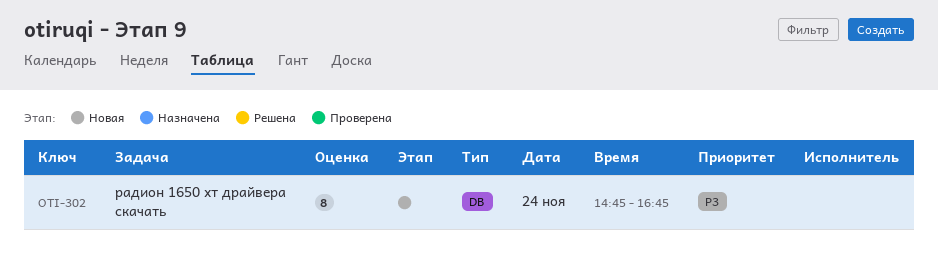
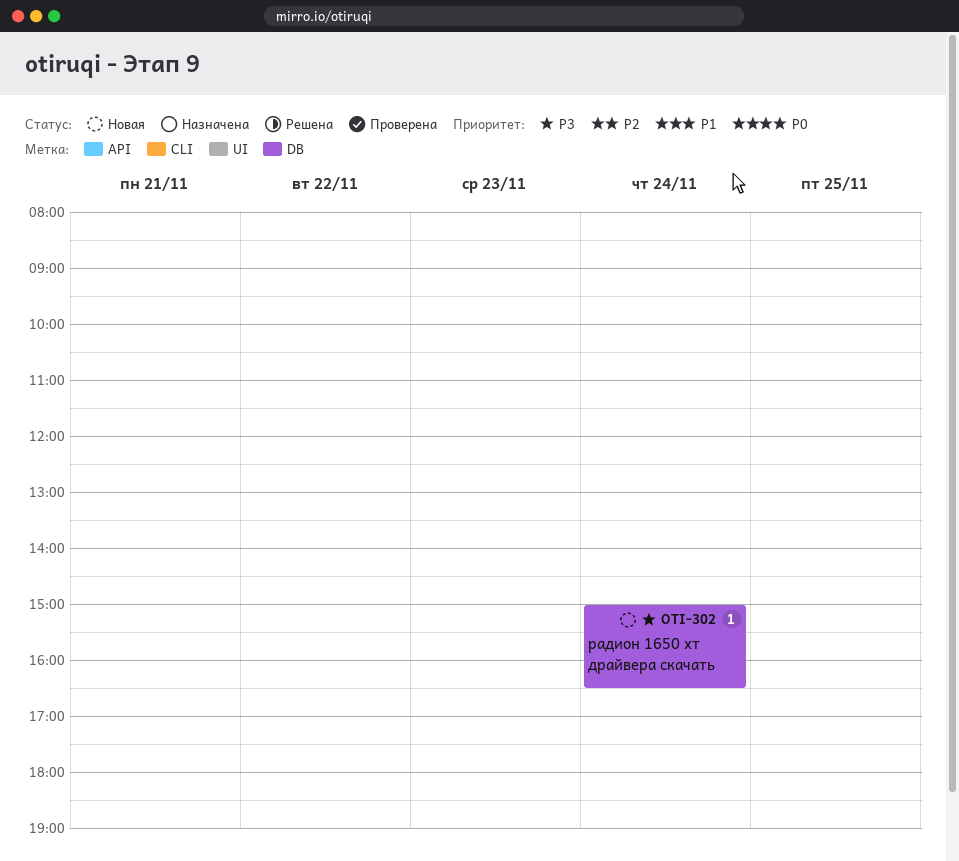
OTI-302, estimate: 8 -> 1
OTI-302, begins: 14:45 -> 15:00
OTI-302, ends: 16:45 -> 16:30

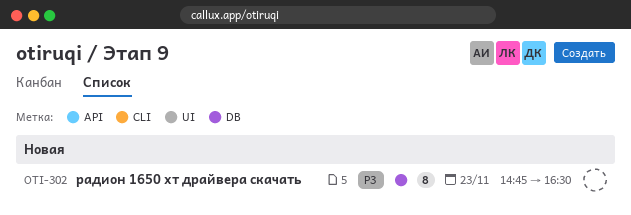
OTI-302, estimate: 1 -> 8
OTI-302, day: Nov 24 -> Nov 23
OTI-302, begins: 15:00 -> 14:45

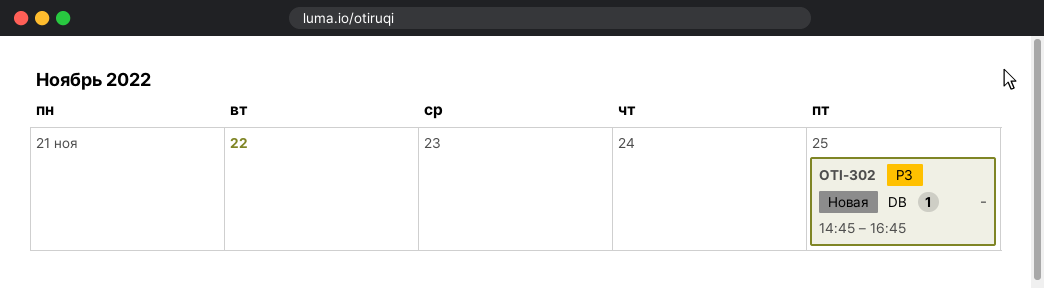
OTI-302, estimate: 8 -> 1
OTI-302, day: Nov 23 -> Nov 25
OTI-302, ends: 16:30 -> 16:45

